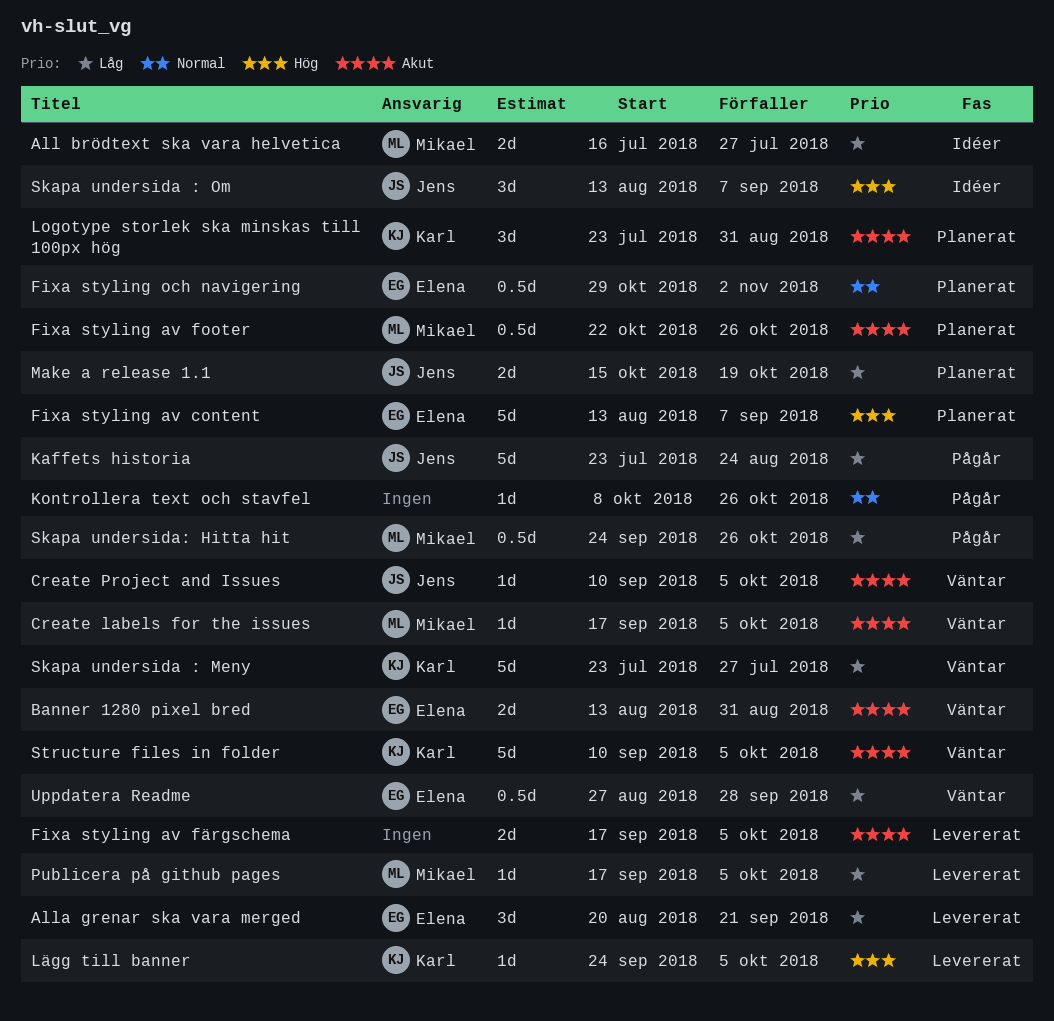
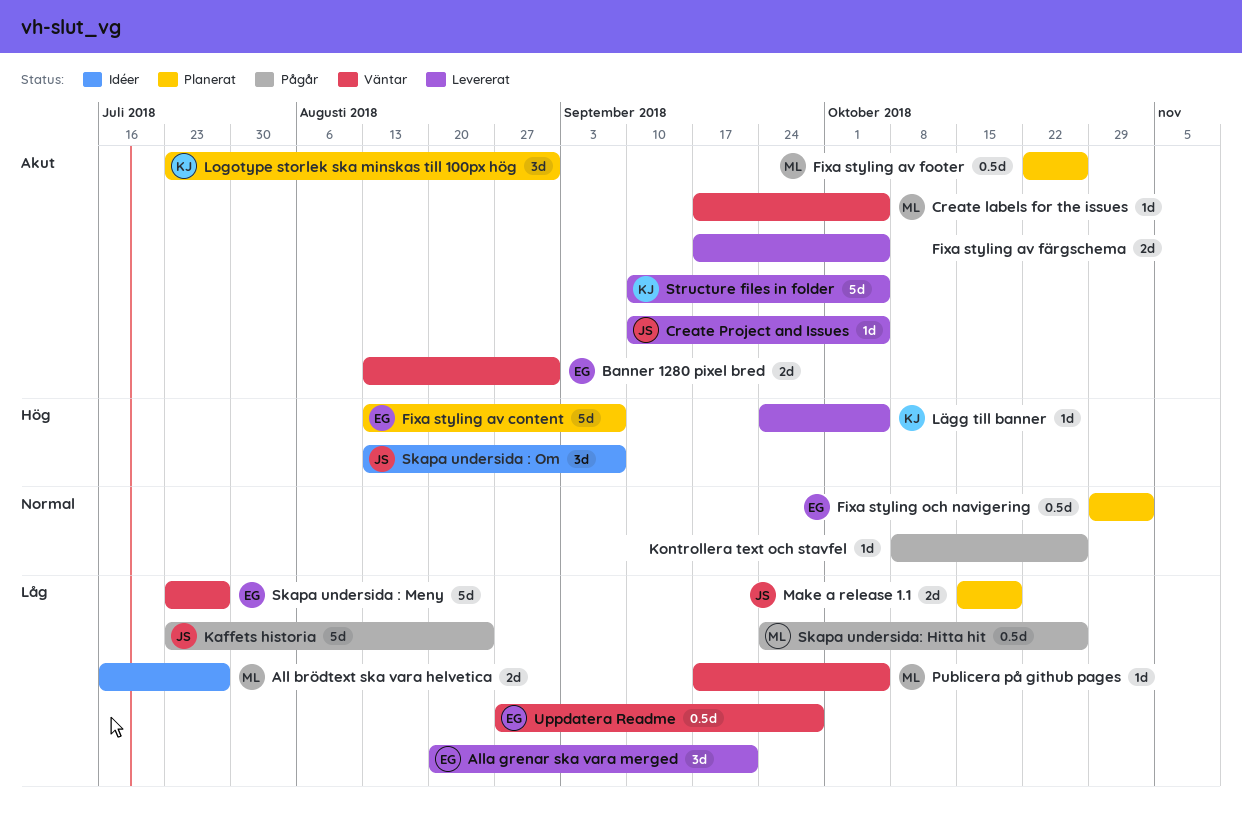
Create Project and Issues, status: Väntar -> Levererat
Publicera på github pages, status: Levererat -> Väntar
Skapa undersida : Meny, owner: Karl -> Elena
Structure files in folder, status: Väntar -> Levererat

